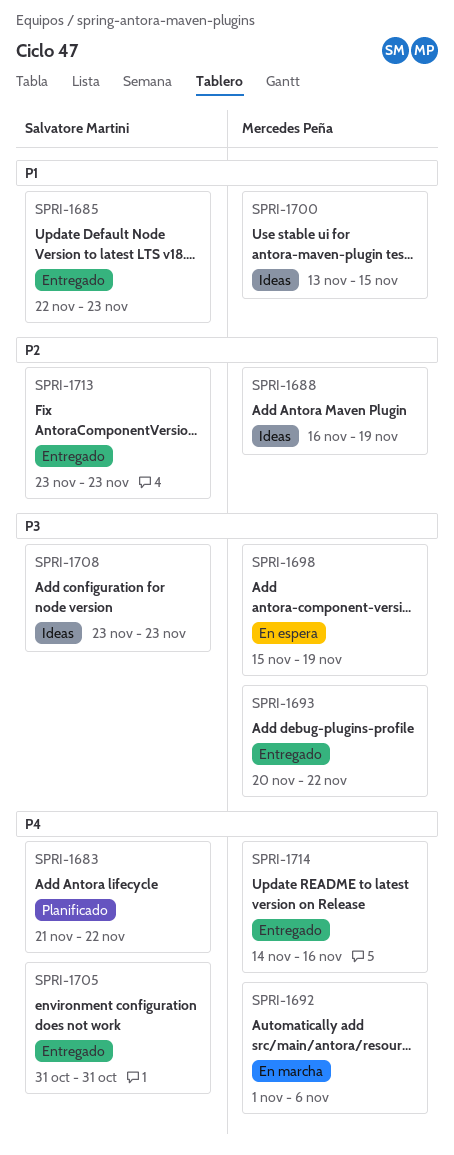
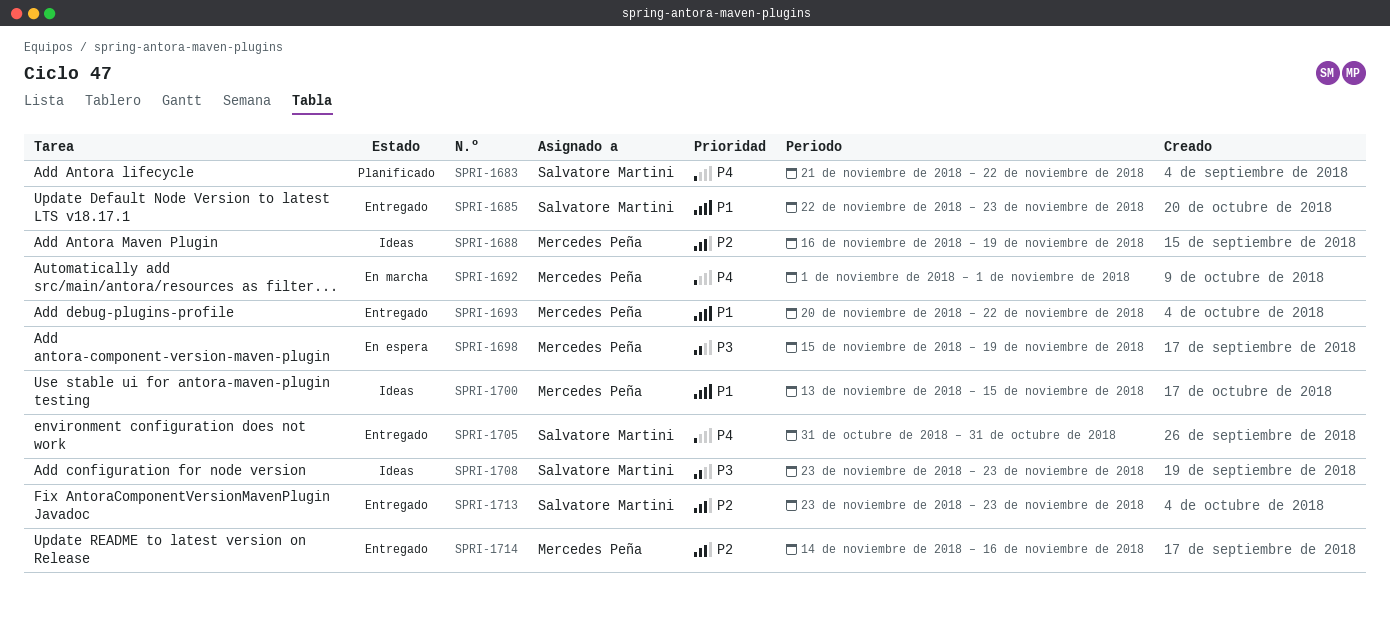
SPRI-1692, due: Nov 6 -> Nov 1
SPRI-1693, priority: P3 -> P1
SPRI-1714, priority: P4 -> P2

